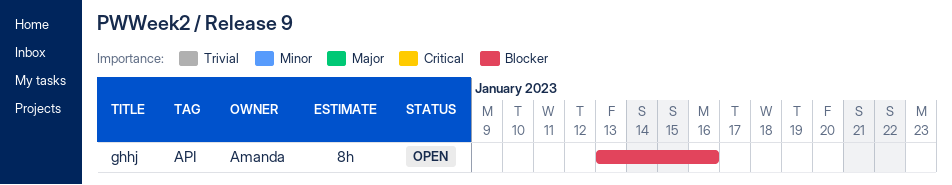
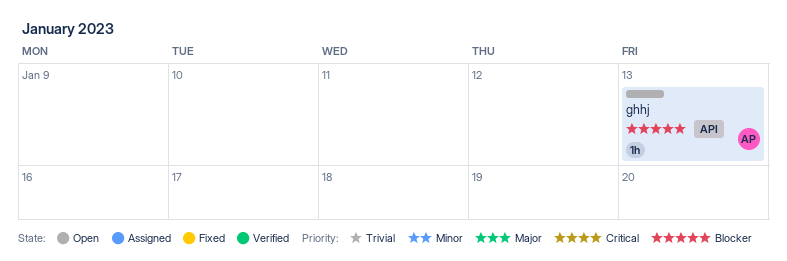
ghhj, estimate: 8h -> 1h
ghhj, due: Jan 16 -> Jan 13

